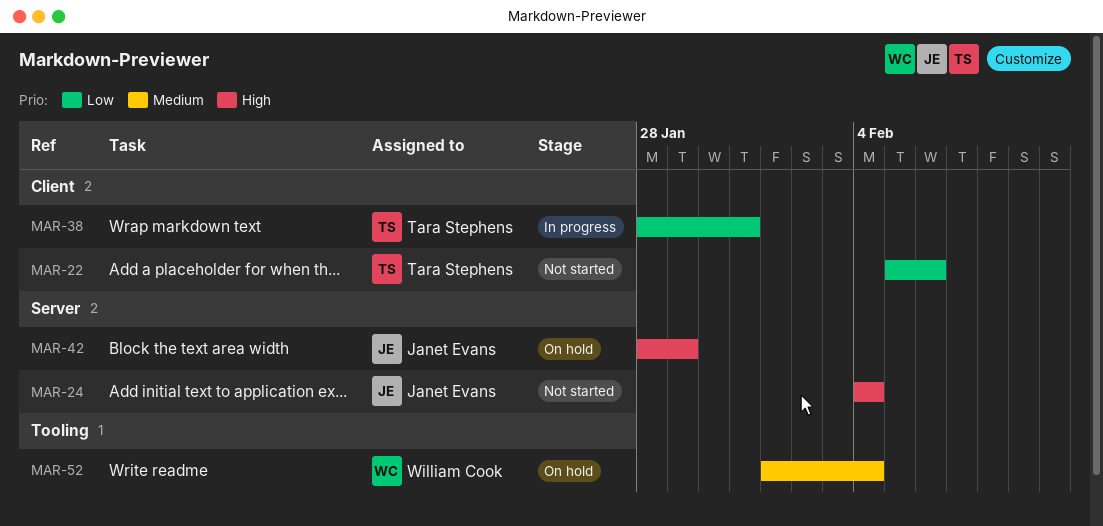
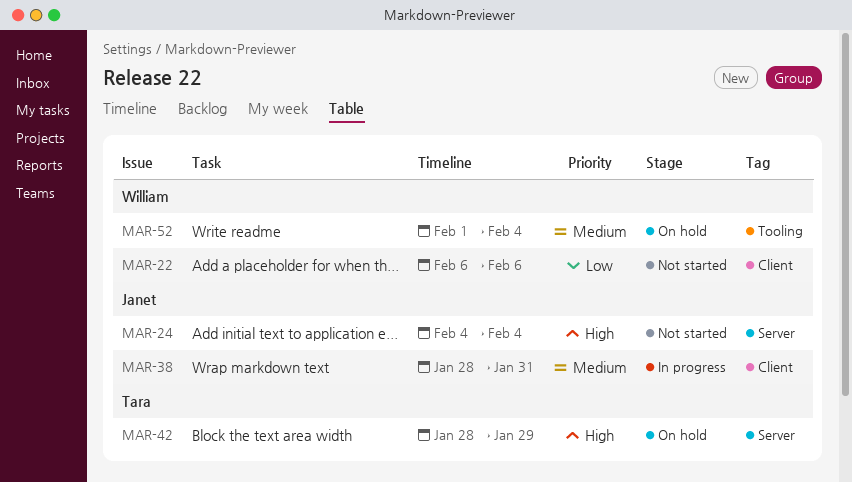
MAR-22, owner: Tara Stephens -> William Cook
MAR-22, start: Feb 5 -> Feb 6
MAR-38, owner: Tara Stephens -> Janet Evans
MAR-38, priority: Low -> Medium
MAR-42, owner: Janet Evans -> Tara Stephens

